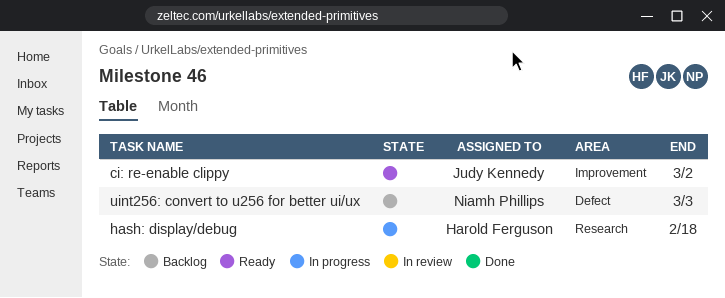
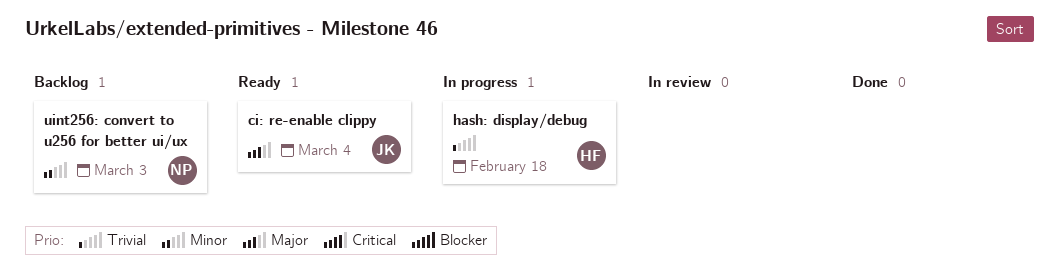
ci: re-enable clippy, due: Mar 2 -> Mar 4

